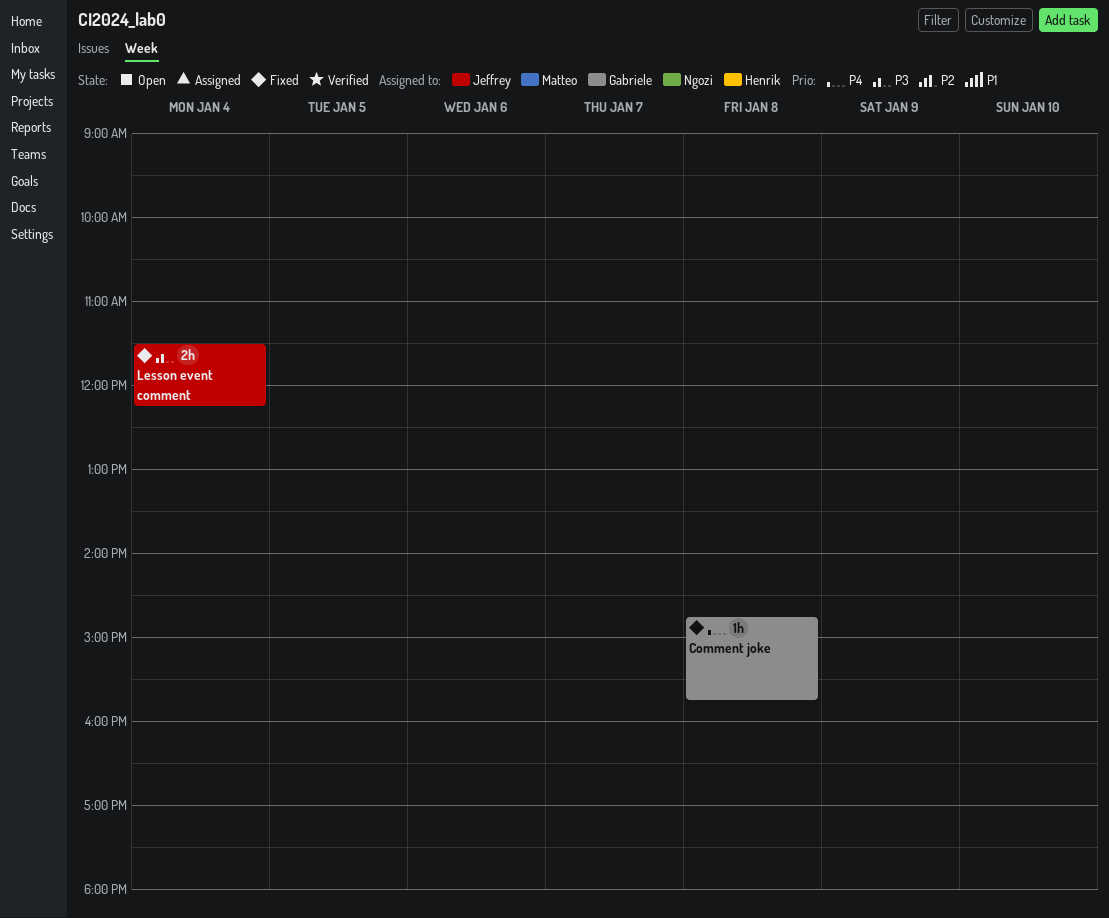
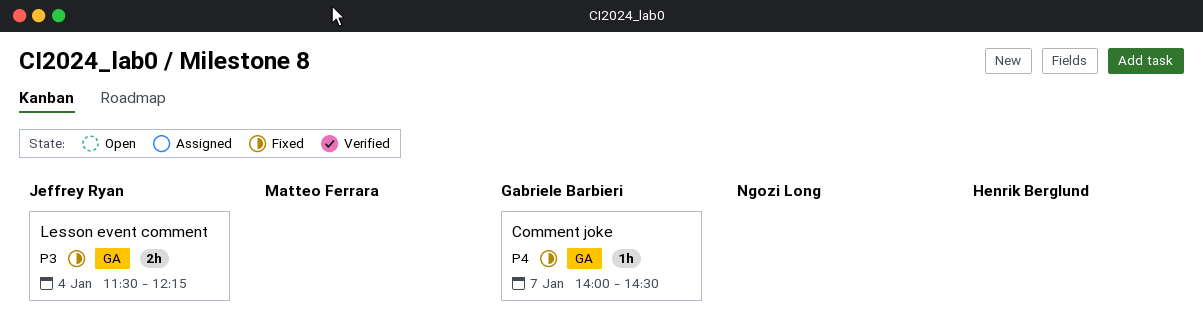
Comment joke, day: Jan 8 -> Jan 7
Comment joke, begins: 14:45 -> 14:00
Comment joke, ends: 15:45 -> 14:30

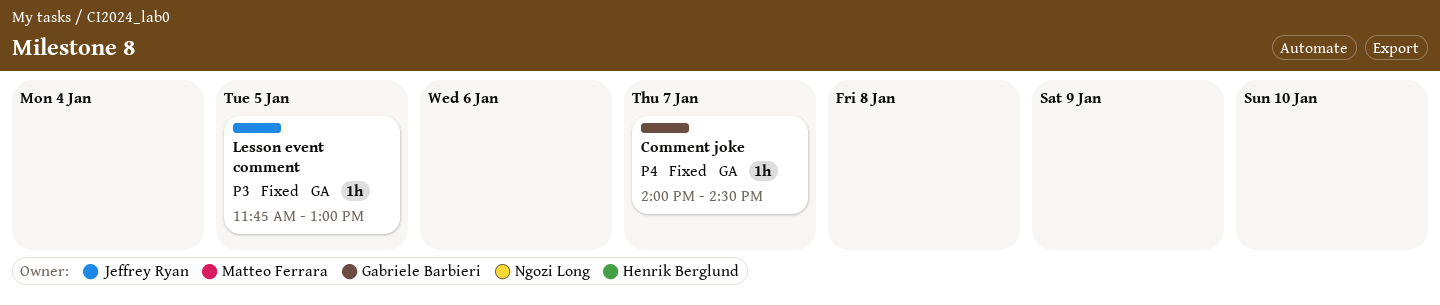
Lesson event comment, estimate: 2h -> 1h
Lesson event comment, day: Jan 4 -> Jan 5
Lesson event comment, begins: 11:30 -> 11:45
Lesson event comment, ends: 12:15 -> 13:00

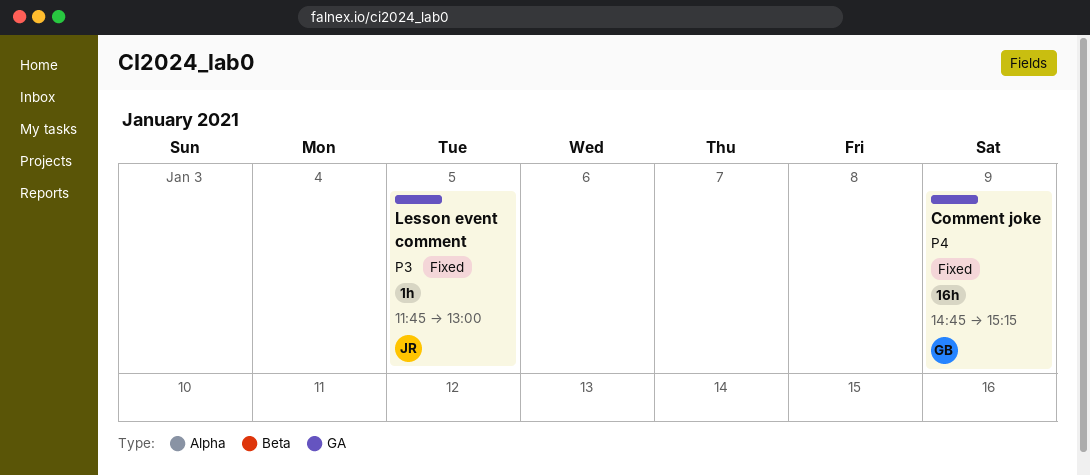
Comment joke, estimate: 1h -> 16h
Comment joke, day: Jan 7 -> Jan 9
Comment joke, begins: 14:00 -> 14:45
Comment joke, ends: 14:30 -> 15:15

